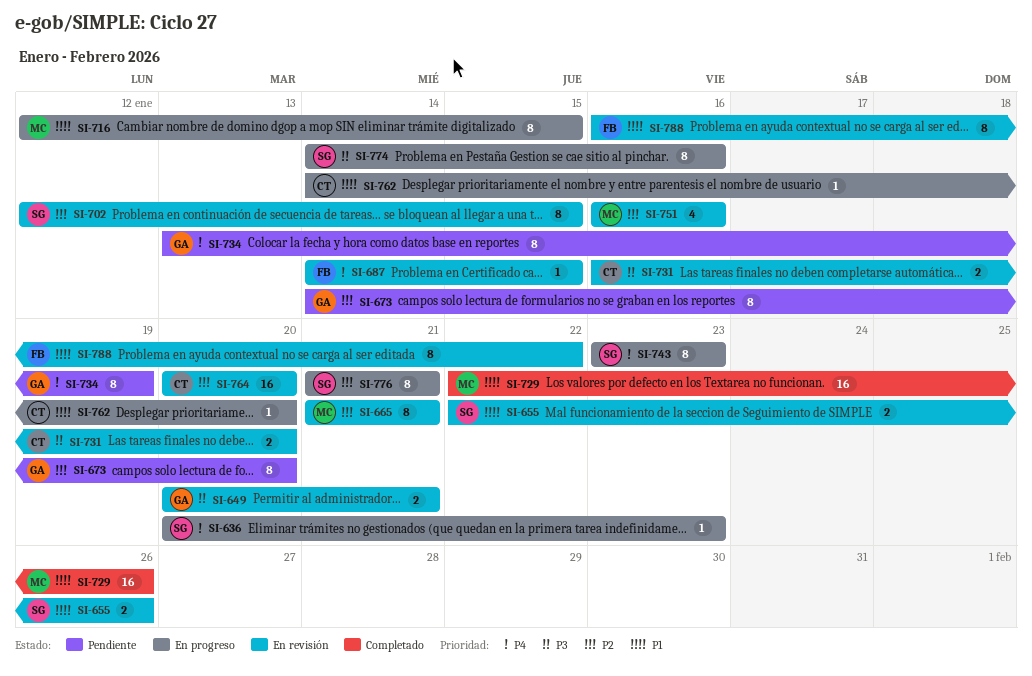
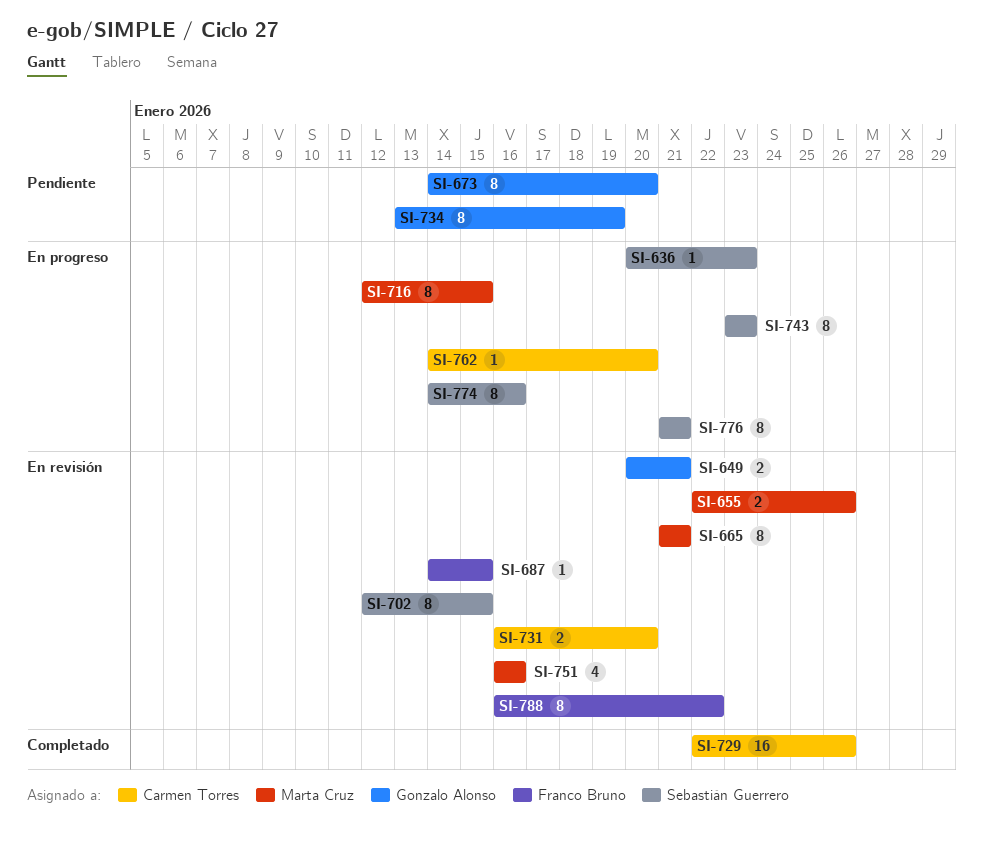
SI-655, owner: Sebastián Guerrero -> Marta Cruz
SI-729, owner: Marta Cruz -> Carmen Torres
SI-764: present -> none

